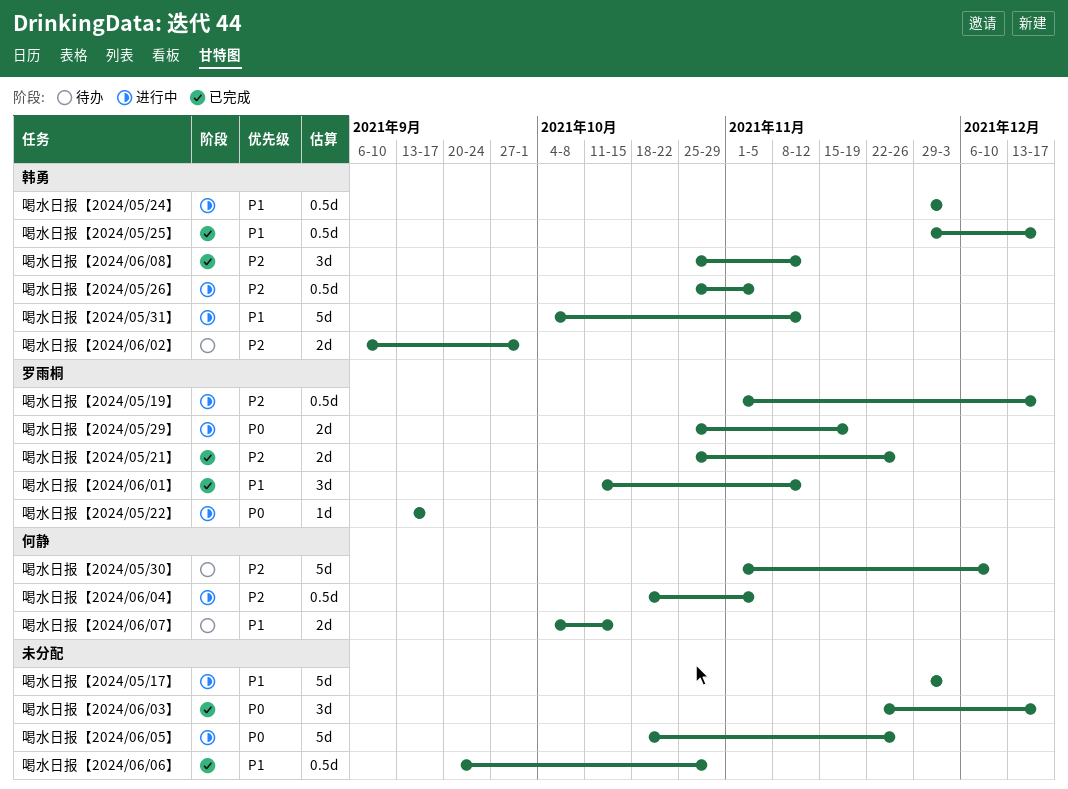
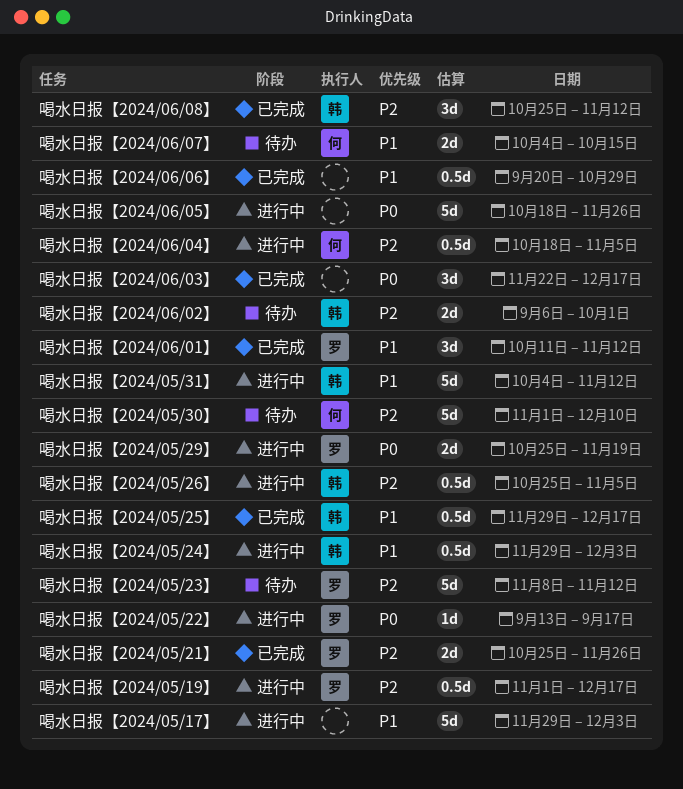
喝水日报【2024/05/23】: none -> present

